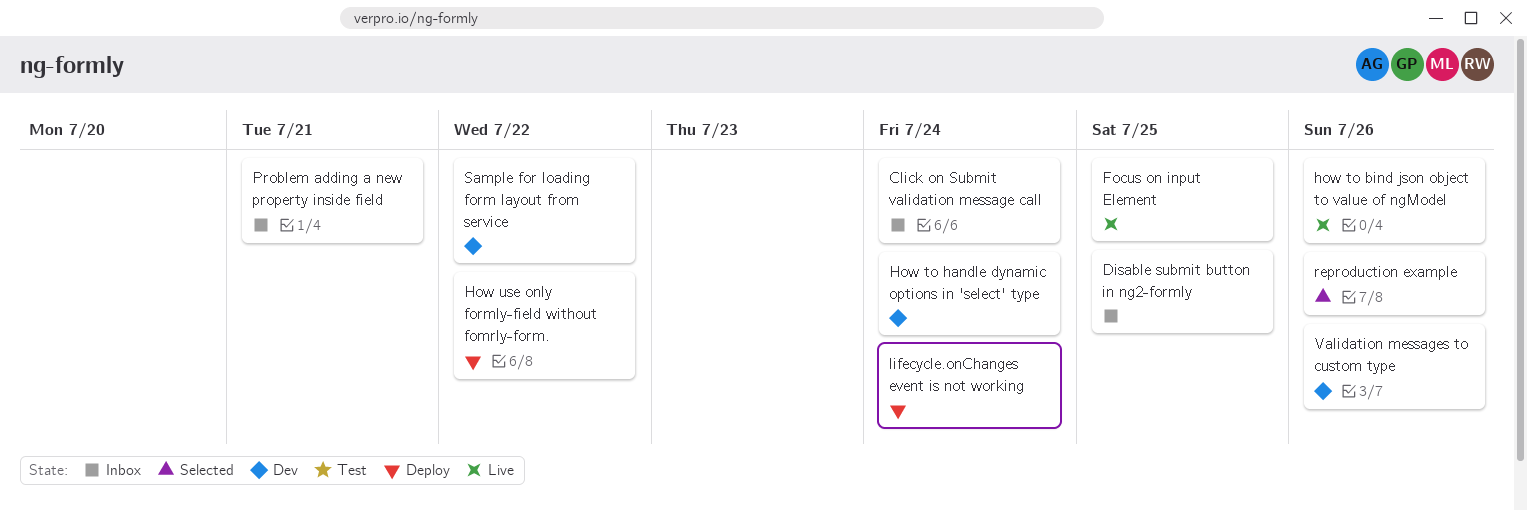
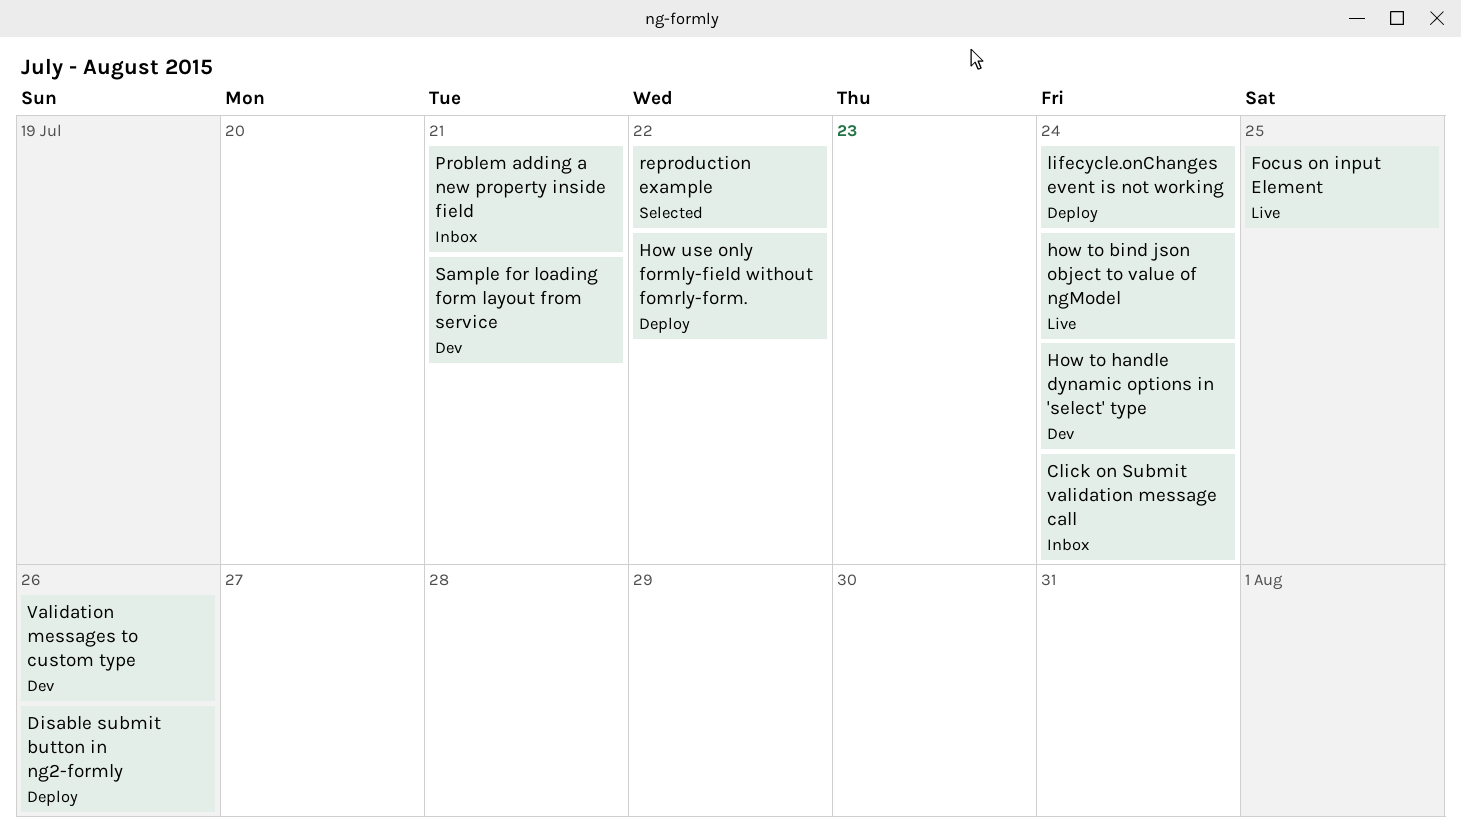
Disable submit button in ng2-formly, status: Inbox -> Deploy
Disable submit button in ng2-formly, due: Jul 25 -> Jul 26
how to bind json object to value of ngModel, due: Jul 26 -> Jul 24
reproduction example, due: Jul 26 -> Jul 22
Sample for loading form layout from service, due: Jul 22 -> Jul 21

